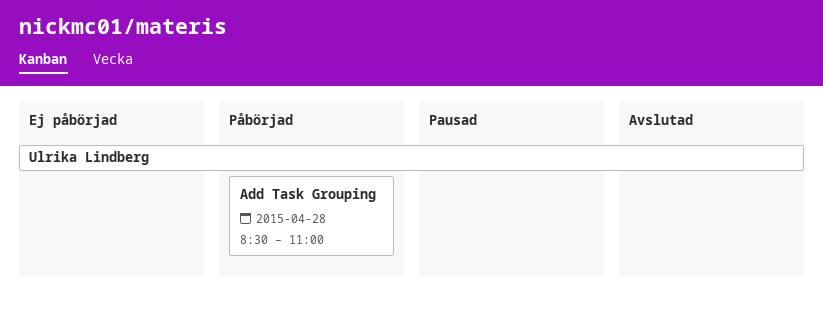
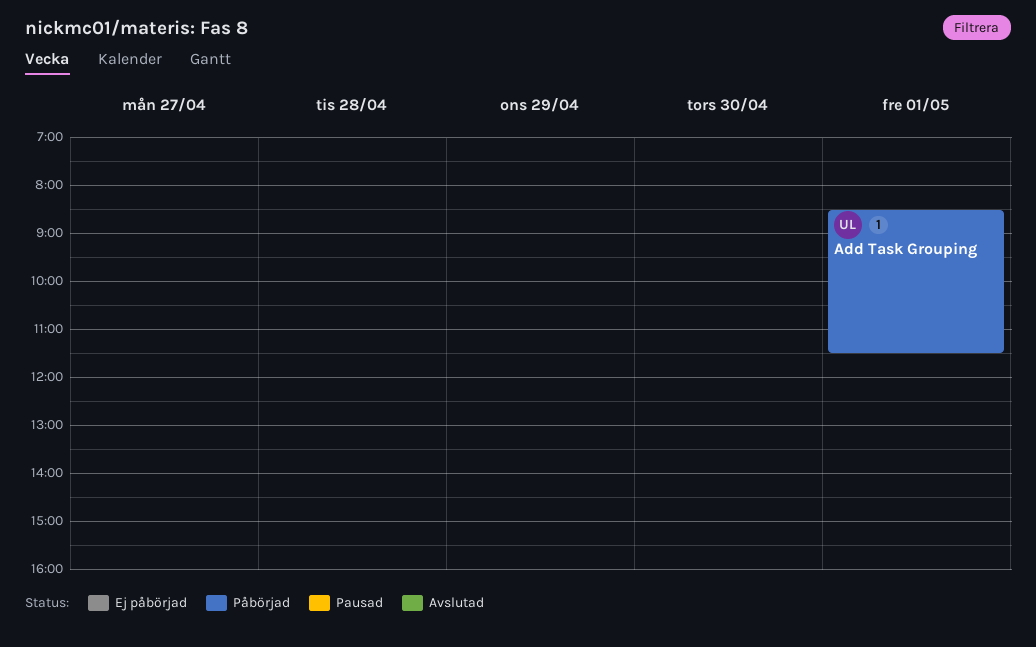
Add Task Grouping, day: Apr 28 -> May 1
Add Task Grouping, ends: 11:00 -> 11:30

